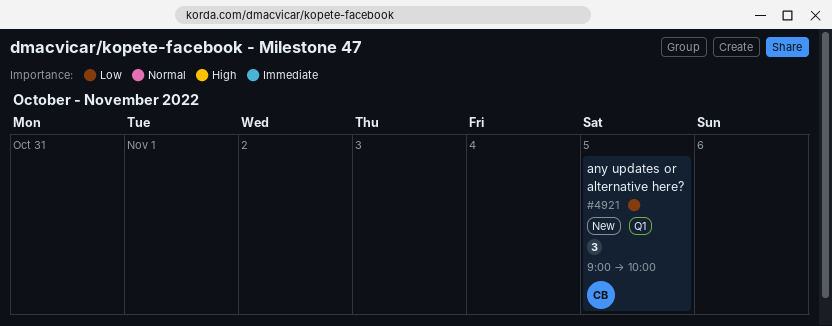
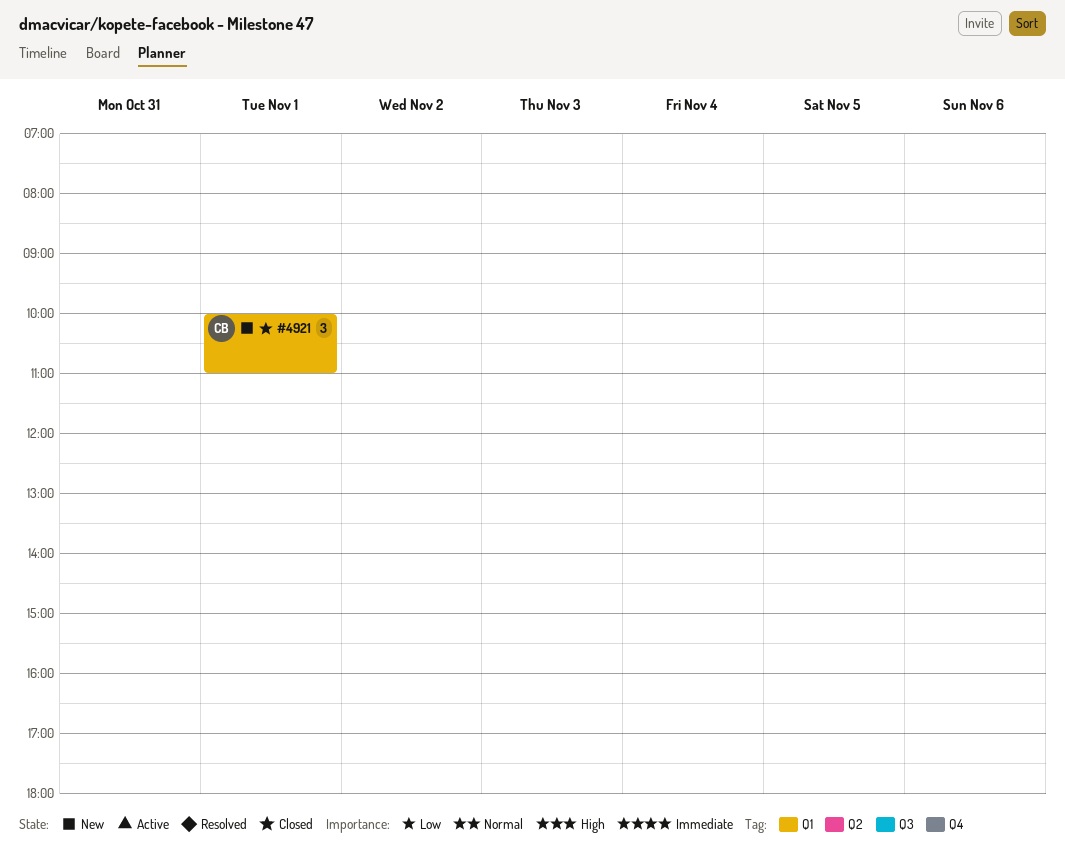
#4921, day: Nov 5 -> Nov 1
#4921, begins: 09:00 -> 10:00
#4921, ends: 10:00 -> 11:00

